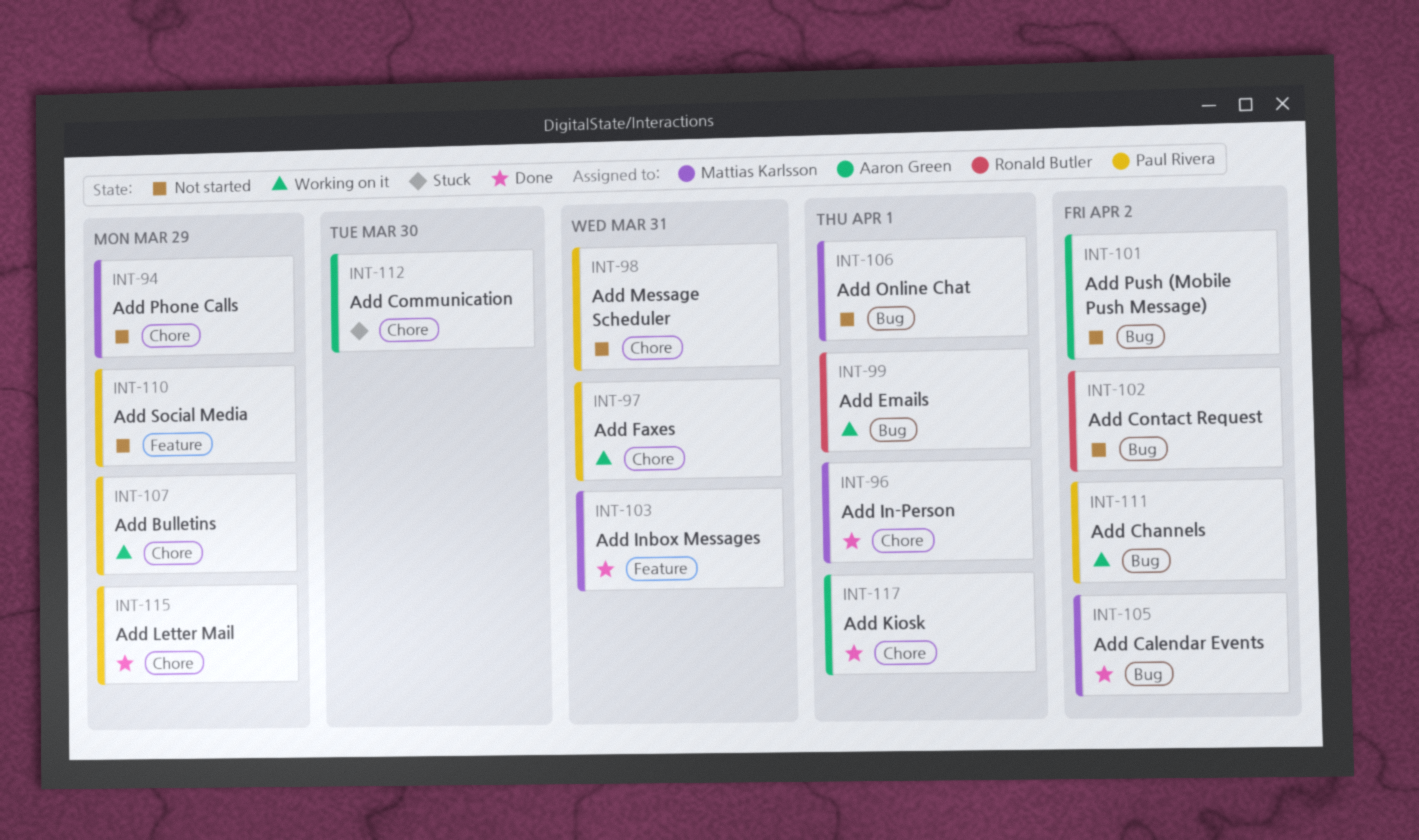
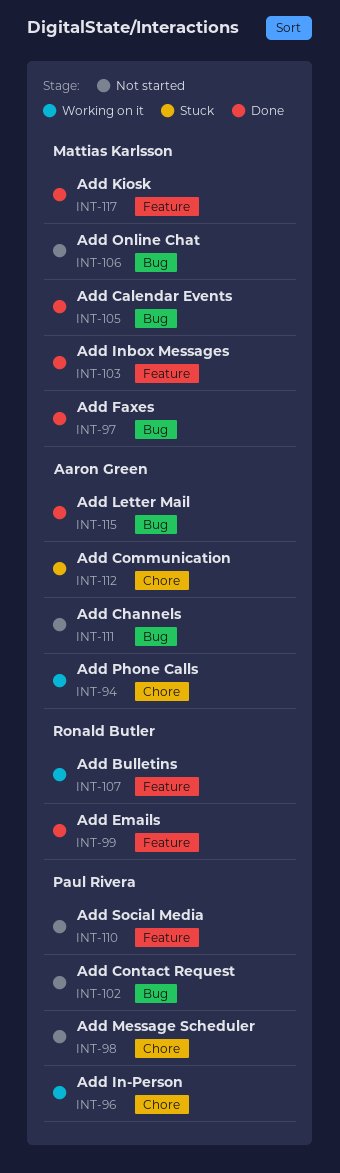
INT-94, status: Not started -> Working on it
INT-94, owner: Mattias Karlsson -> Aaron Green
INT-96, status: Done -> Working on it
INT-96, owner: Mattias Karlsson -> Paul Rivera
INT-97, status: Working on it -> Done
INT-97, owner: Paul Rivera -> Mattias Karlsson
INT-97, label: Chore -> Bug
INT-99, status: Working on it -> Done
INT-99, label: Bug -> Feature
INT-101: present -> none
INT-102, owner: Ronald Butler -> Paul Rivera
INT-107, owner: Paul Rivera -> Ronald Butler
INT-107, label: Chore -> Feature
INT-111, status: Working on it -> Not started
INT-111, owner: Paul Rivera -> Aaron Green
INT-115, owner: Paul Rivera -> Aaron Green
INT-115, label: Chore -> Bug
INT-117, owner: Aaron Green -> Mattias Karlsson
INT-117, label: Chore -> Feature

